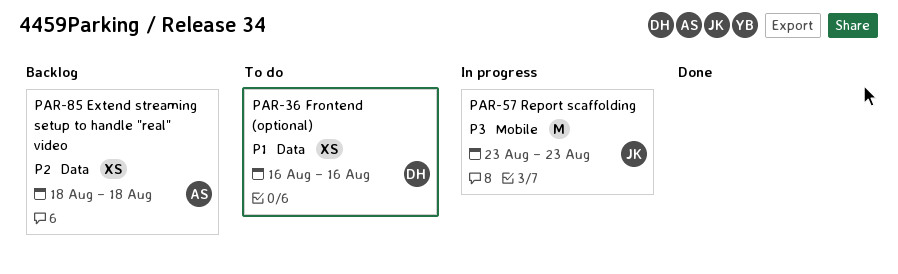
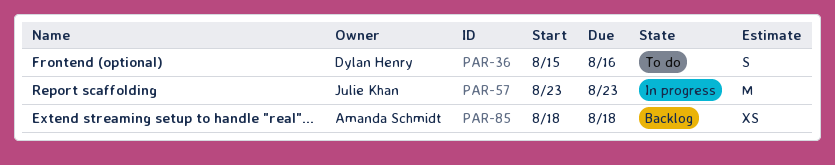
PAR-36, estimate: XS -> S
PAR-36, start: Aug 16 -> Aug 15

